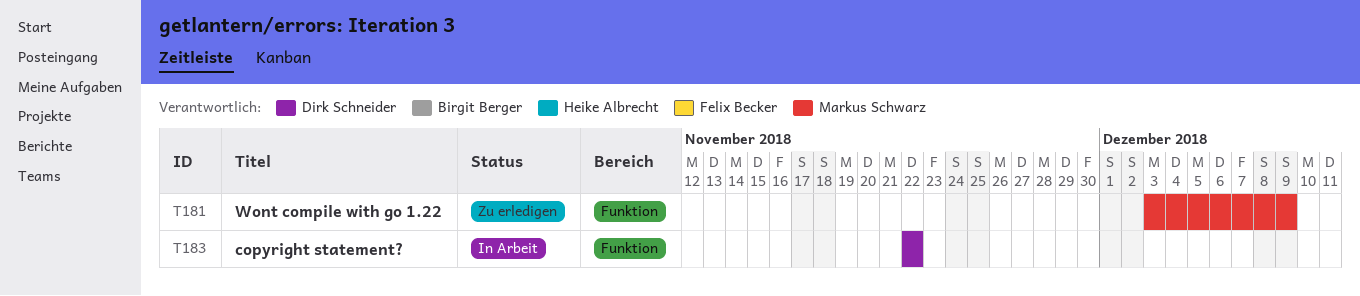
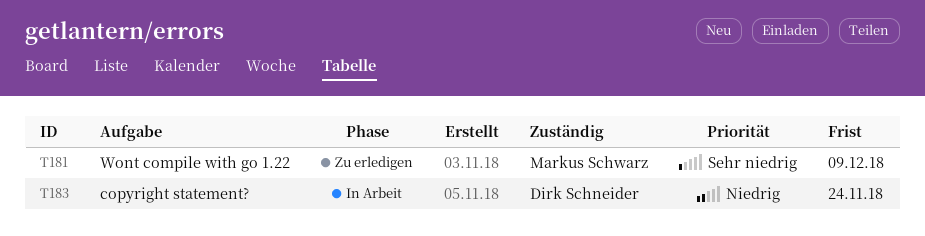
T183, due: Nov 22 -> Nov 24

